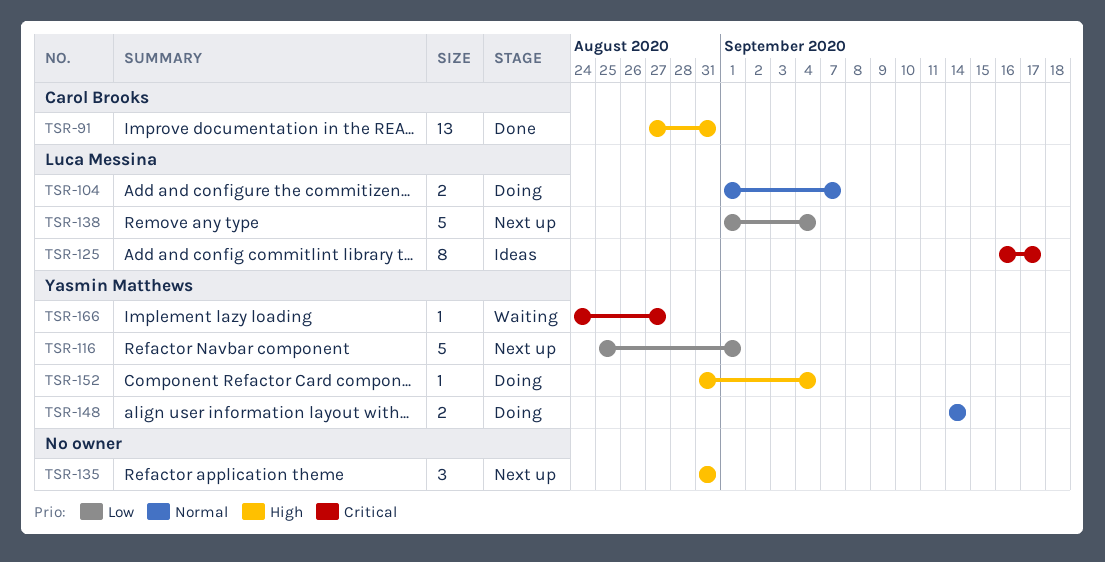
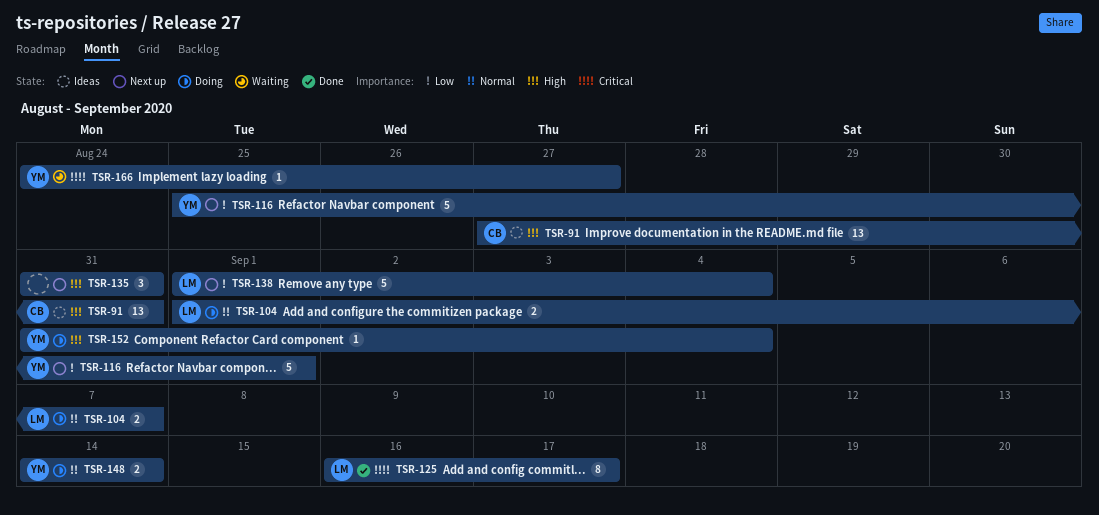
TSR-91, status: Done -> Ideas
TSR-125, status: Ideas -> Done

